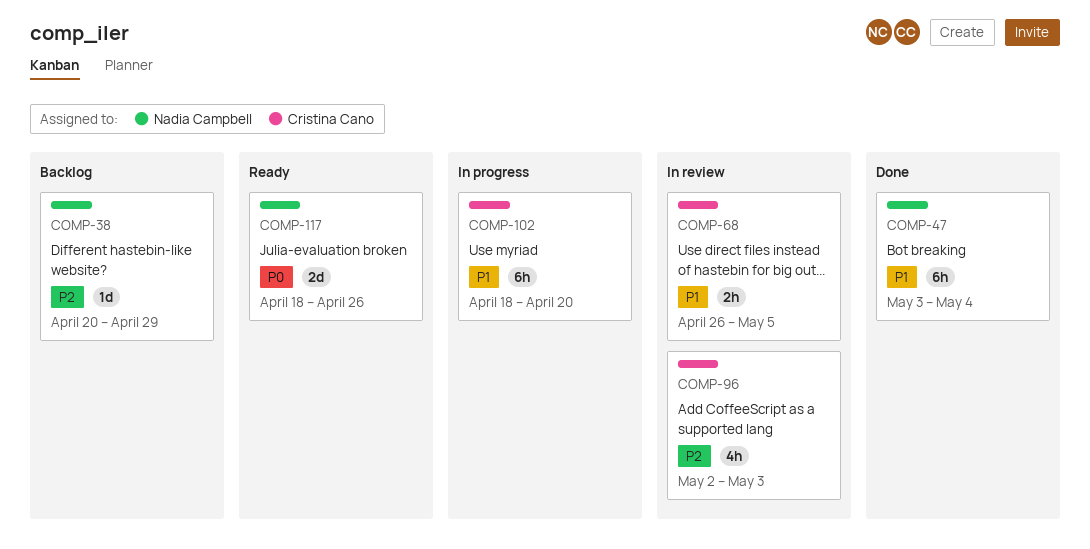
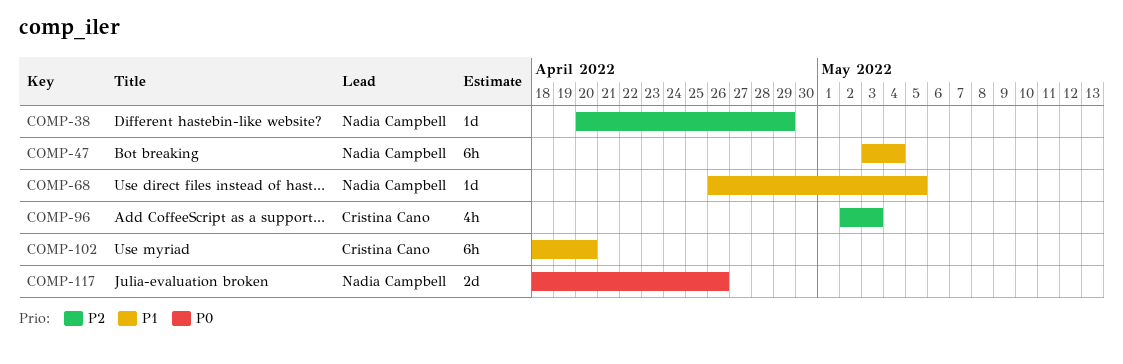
COMP-68, owner: Cristina Cano -> Nadia Campbell
COMP-68, estimate: 2h -> 1d

